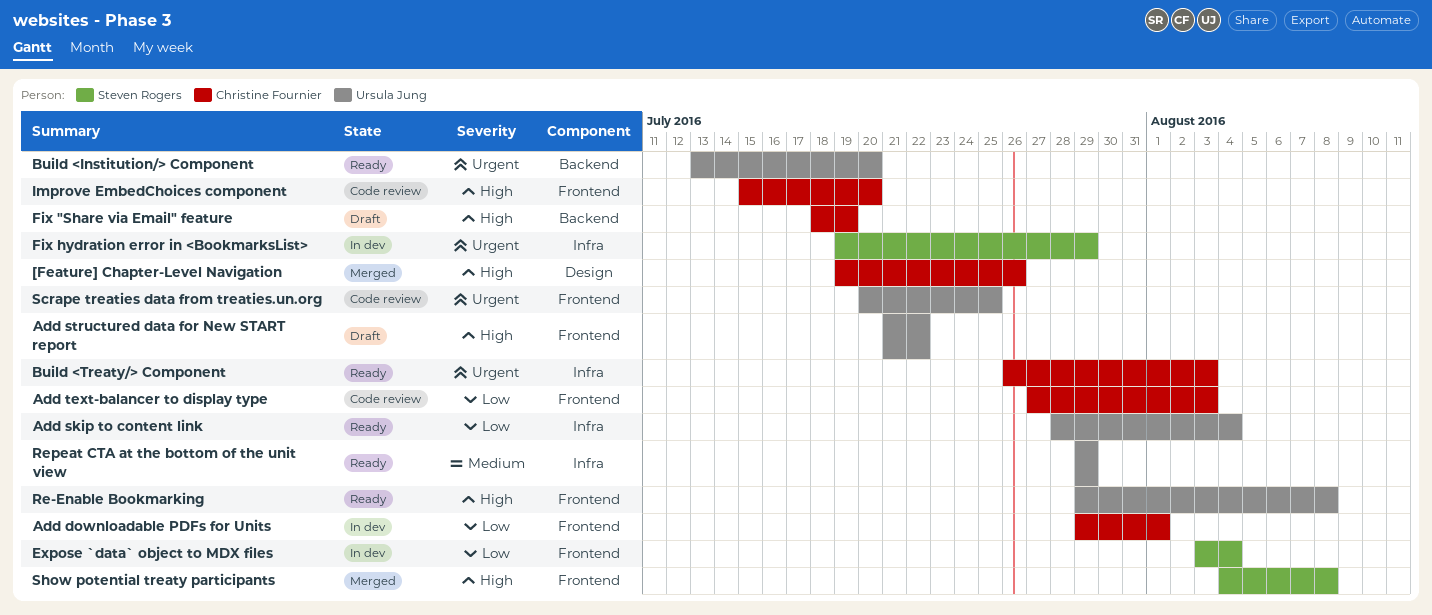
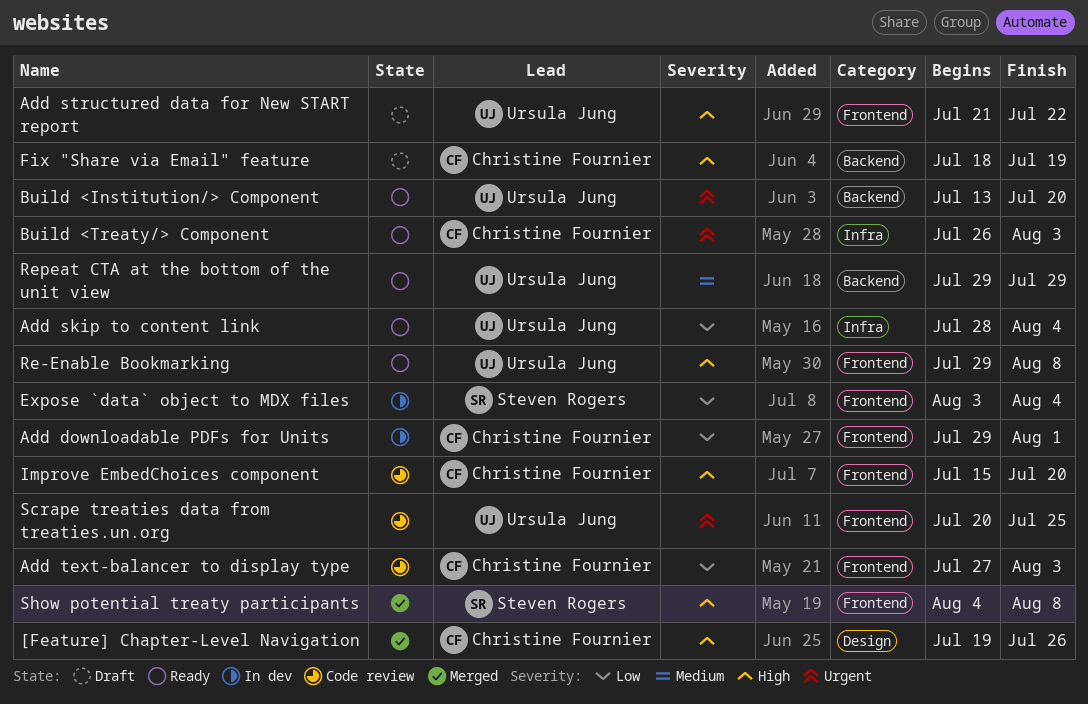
Fix hydration error in <BookmarksList>: present -> none
Repeat CTA at the bottom of the unit view, label: Infra -> Backend

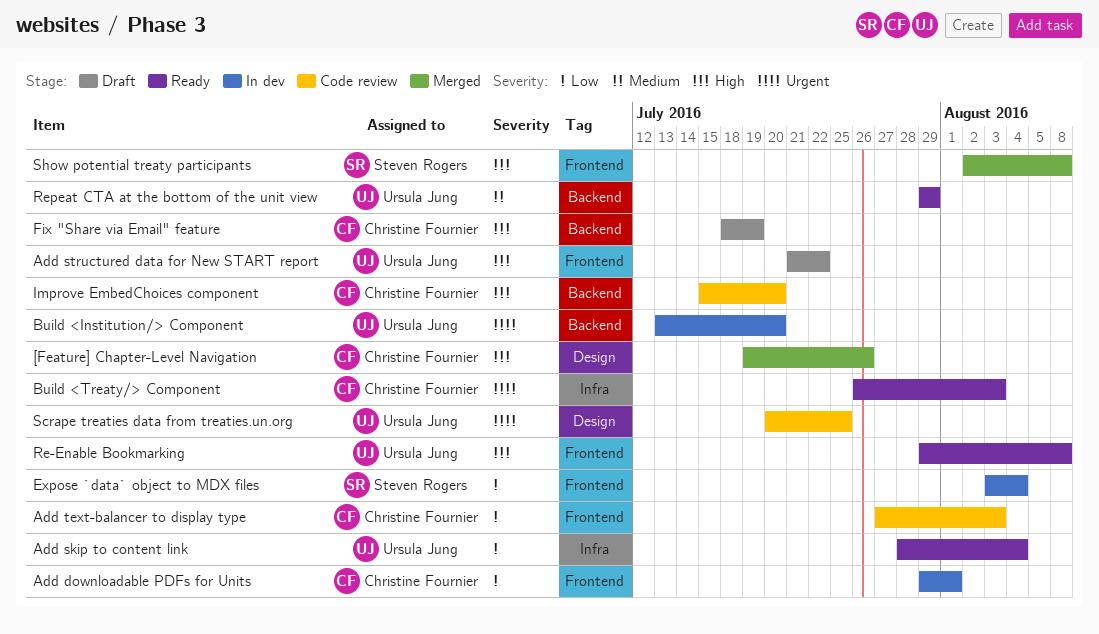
Build <Institution/> Component, status: Ready -> In dev
Improve EmbedChoices component, label: Frontend -> Backend
Scrape treaties data from treaties.un.org, label: Frontend -> Design
Show potential treaty participants, start: Aug 4 -> Aug 2

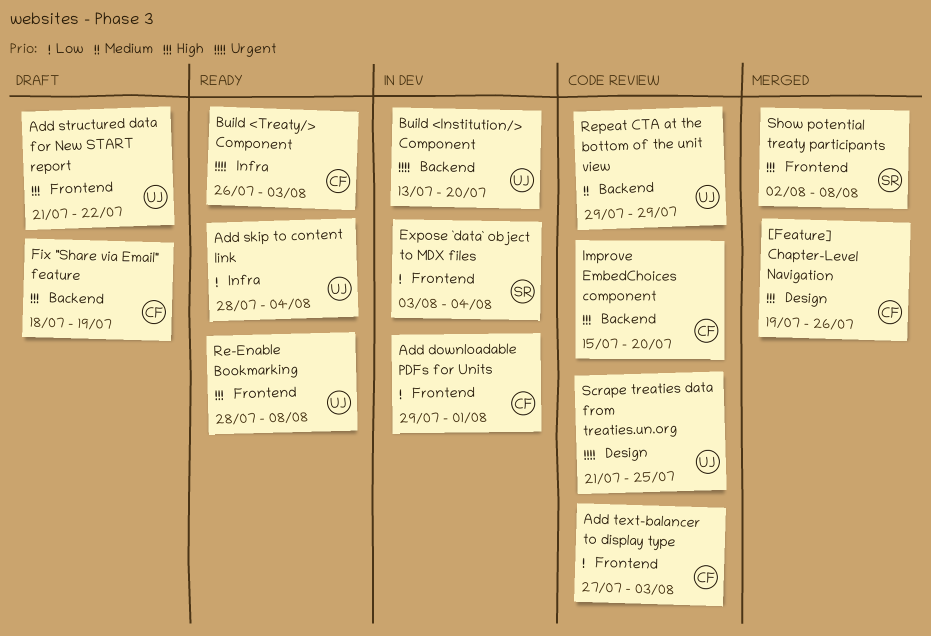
Re-Enable Bookmarking, start: Jul 29 -> Jul 28
Repeat CTA at the bottom of the unit view, status: Ready -> Code review
Scrape treaties data from treaties.un.org, start: Jul 20 -> Jul 21

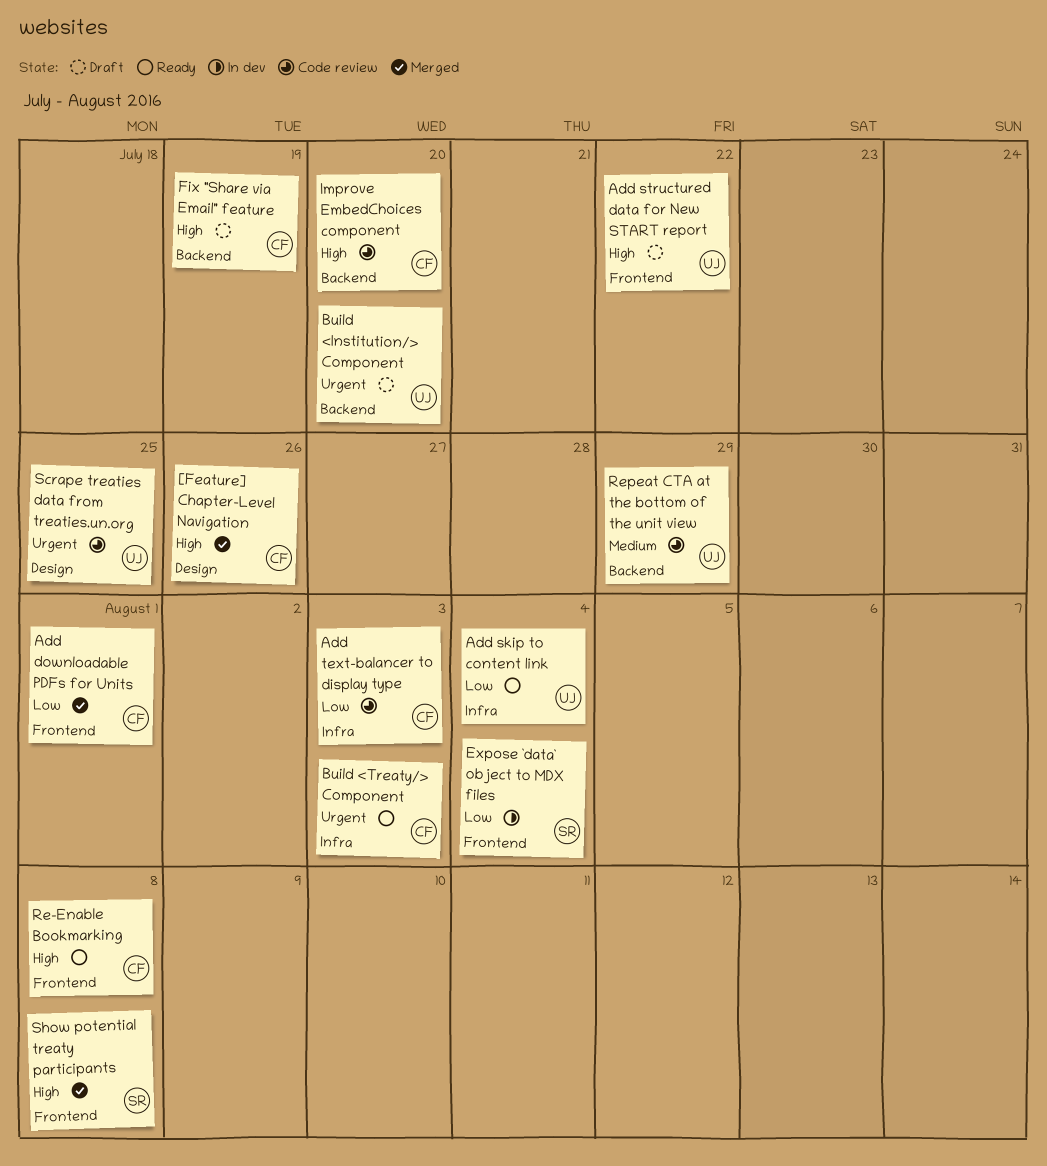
Add downloadable PDFs for Units, status: In dev -> Merged
Add text-balancer to display type, label: Frontend -> Infra
Build <Institution/> Component, status: In dev -> Draft
Re-Enable Bookmarking, owner: UJ -> CF

